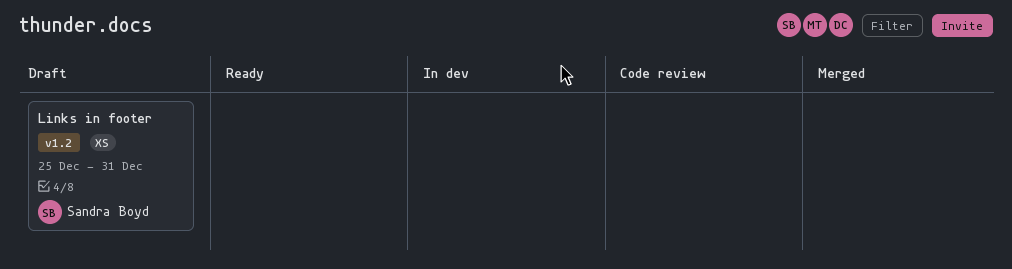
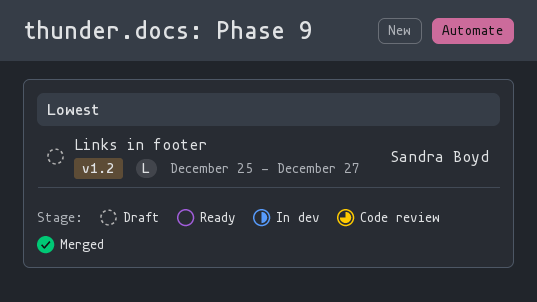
Links in footer, estimate: XS -> L
Links in footer, due: Dec 31 -> Dec 27

